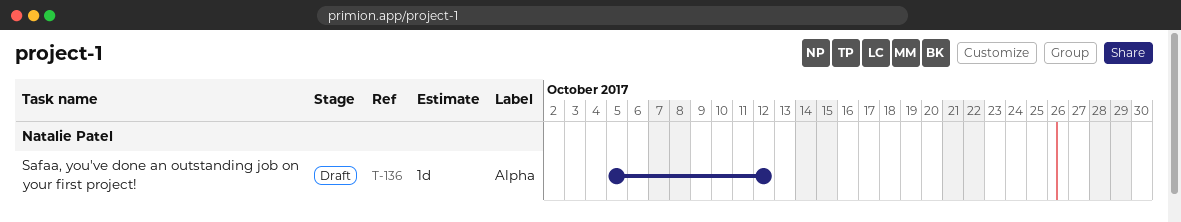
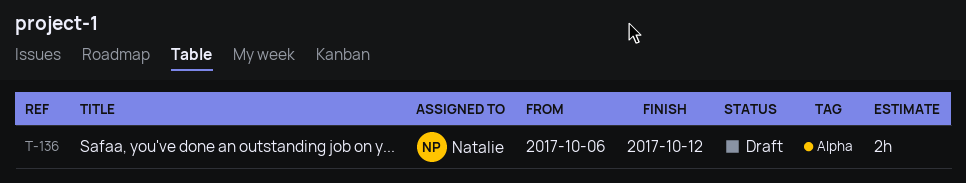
T-136, estimate: 1d -> 2h
T-136, start: Oct 5 -> Oct 6

